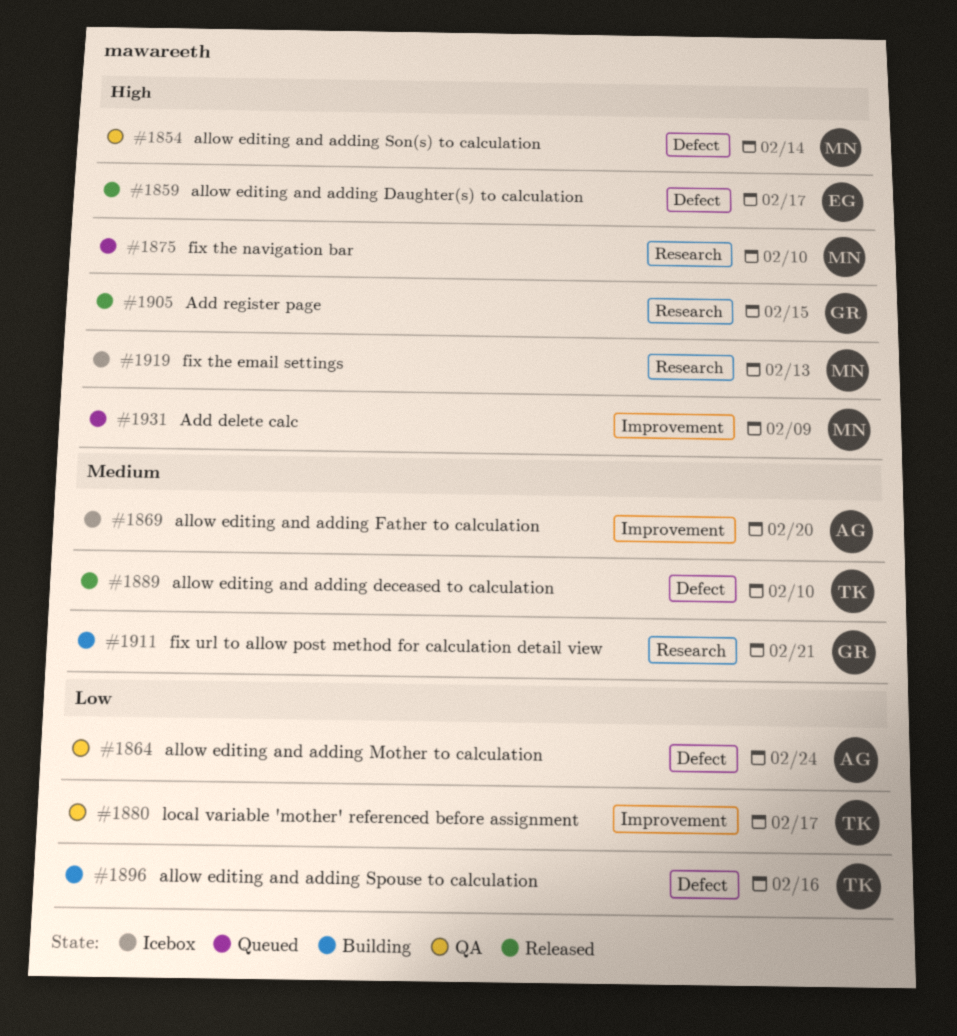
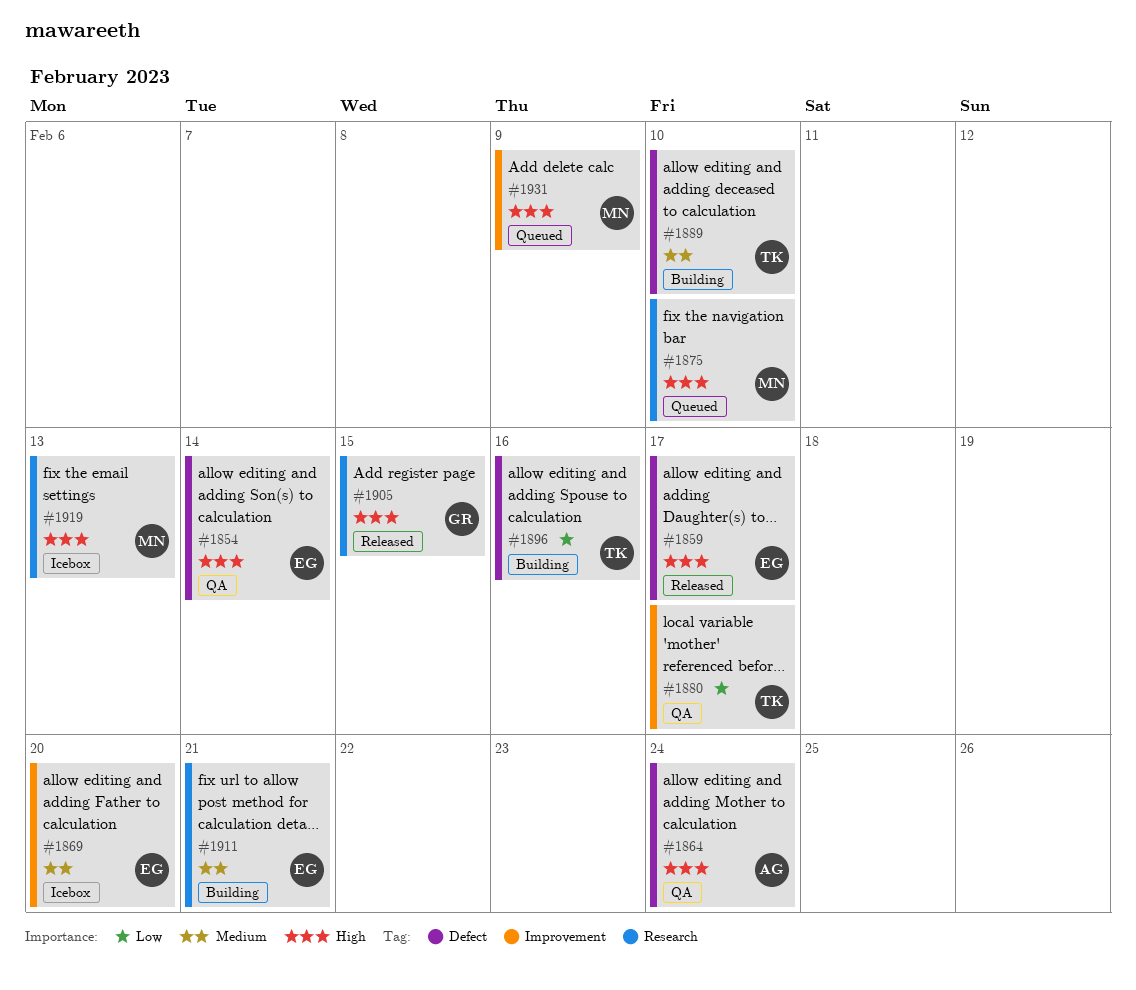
#1854, owner: MN -> EG
#1864, priority: Low -> High
#1869, owner: AG -> EG
#1889, status: Released -> Building
#1911, owner: GR -> EG

